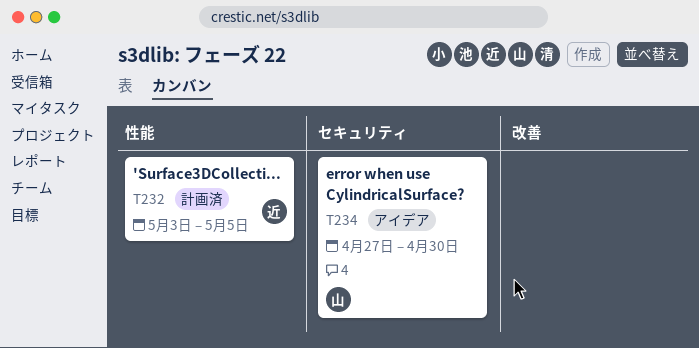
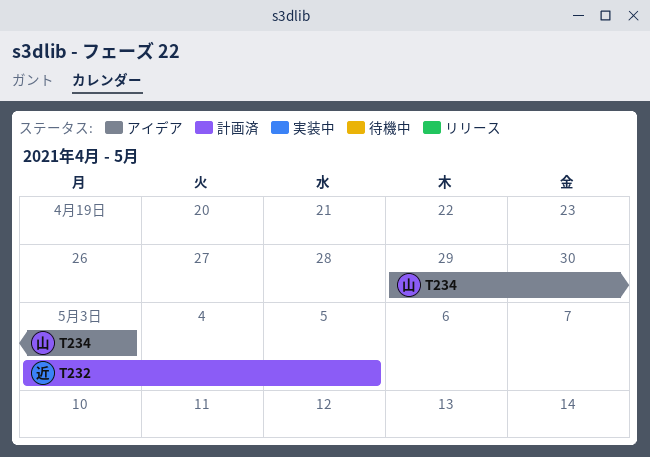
T234, start: Apr 27 -> Apr 29
T234, due: Apr 30 -> May 3

